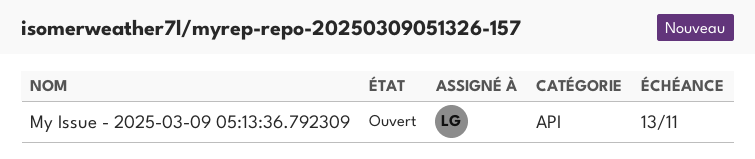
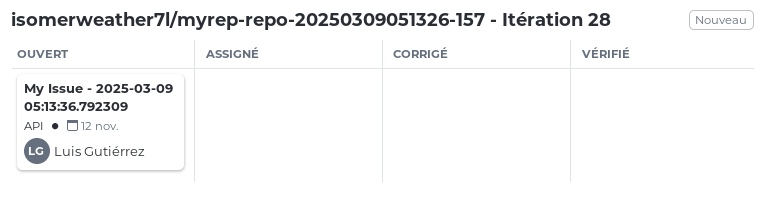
My Issue - 2025-03-09 05:13:36.792309, due: Nov 13 -> Nov 12

